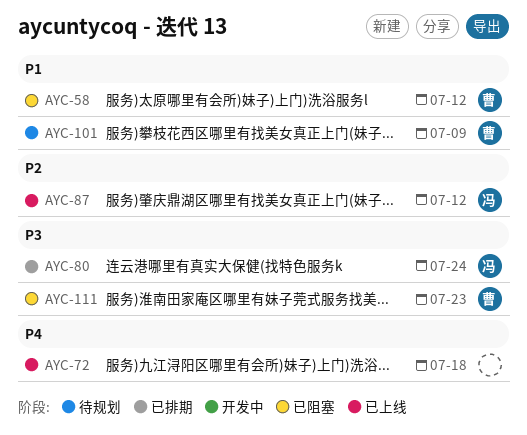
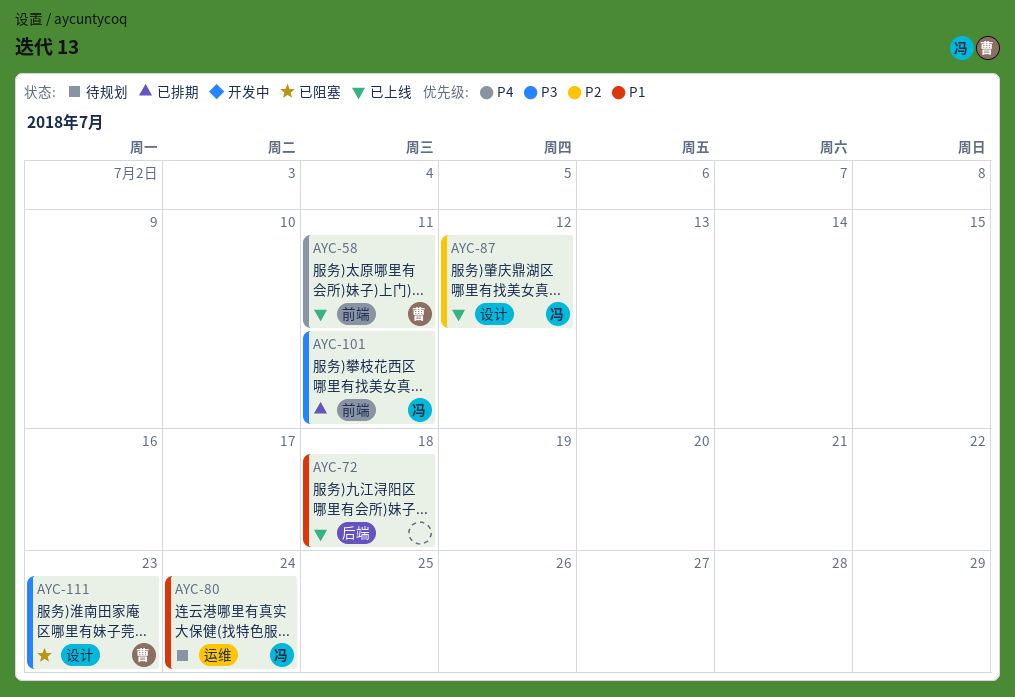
AYC-58, status: 已阻塞 -> 已上线
AYC-58, priority: P1 -> P4
AYC-58, due: Jul 12 -> Jul 11
AYC-72, priority: P4 -> P1
AYC-80, status: 已排期 -> 待规划
AYC-80, priority: P3 -> P1
AYC-101, status: 待规划 -> 已排期
AYC-101, owner: 曹 -> 冯
AYC-101, priority: P1 -> P3
AYC-101, due: Jul 9 -> Jul 11

